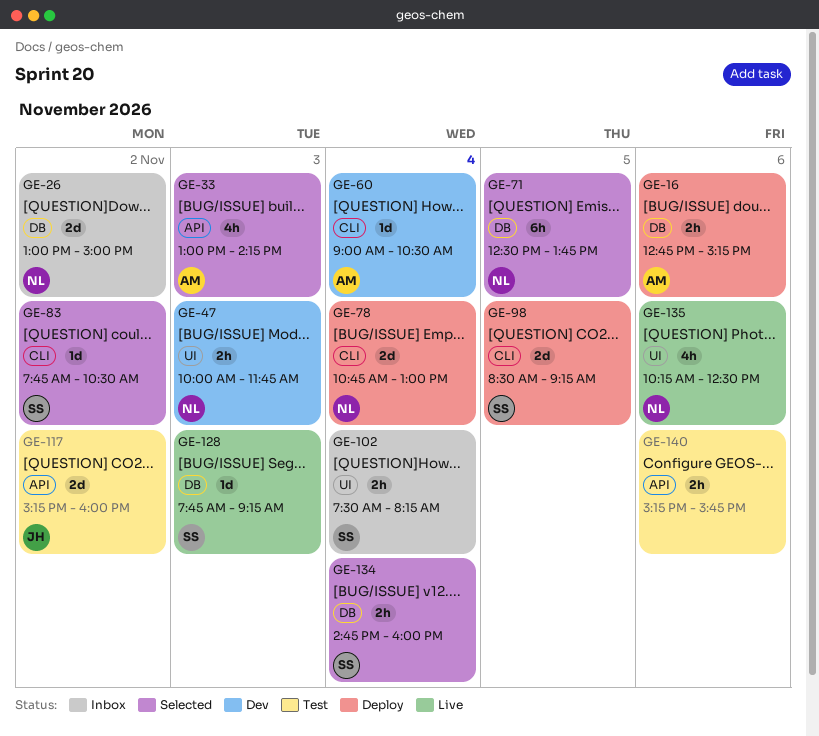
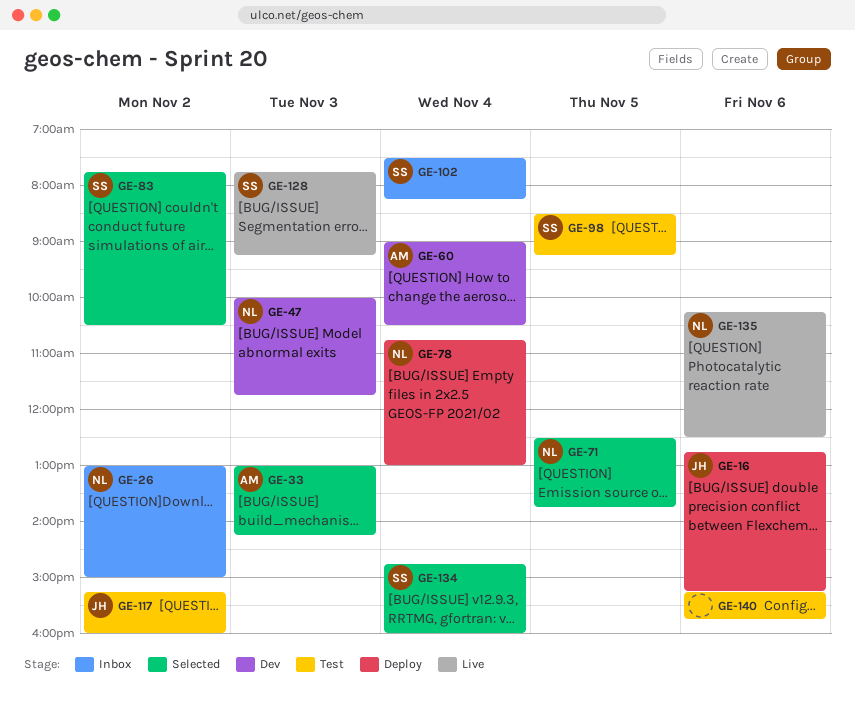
GE-16, owner: AM -> JH
GE-98, status: Deploy -> Test

